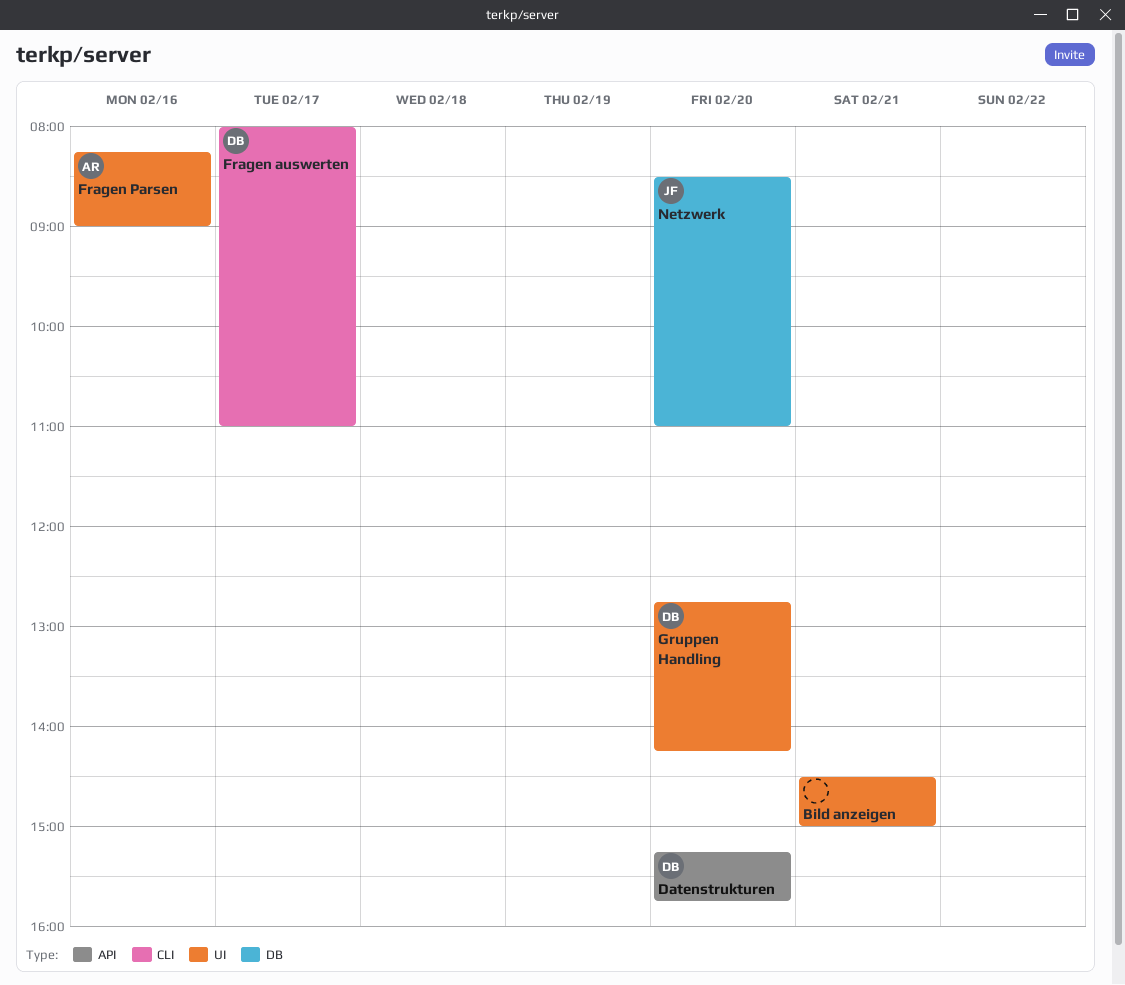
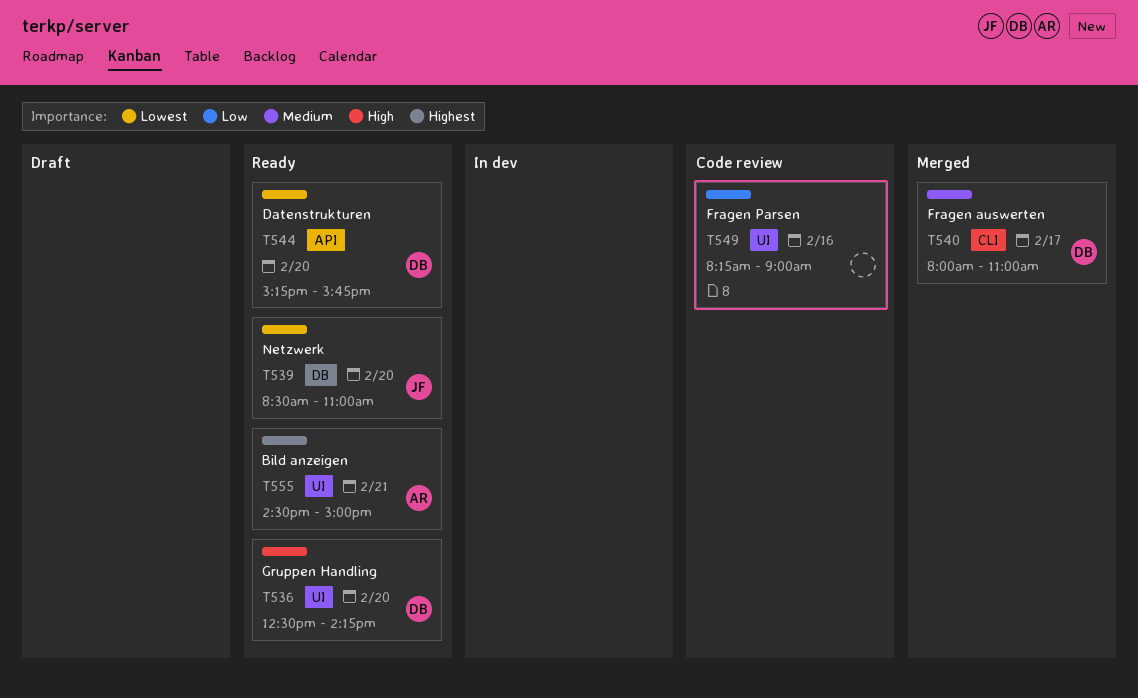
Bild anzeigen, owner: none -> AR
Fragen Parsen, owner: AR -> none
Gruppen Handling, begins: 12:45 -> 12:30

